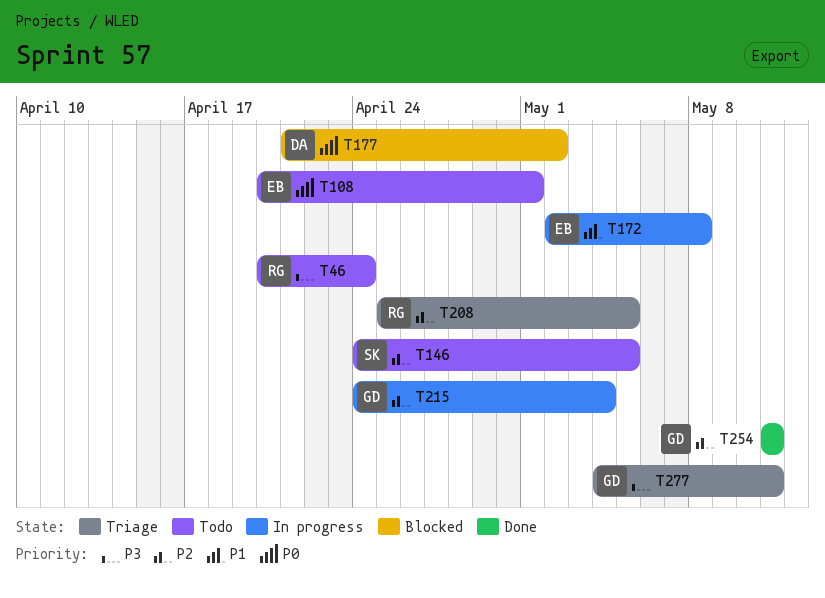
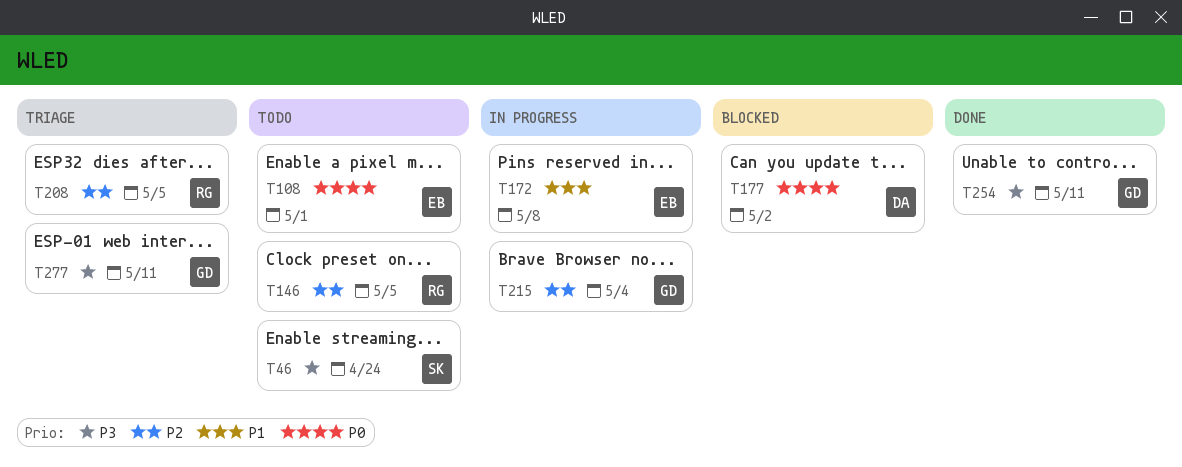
T46, owner: RG -> SK
T146, owner: SK -> RG
T254, priority: P2 -> P3

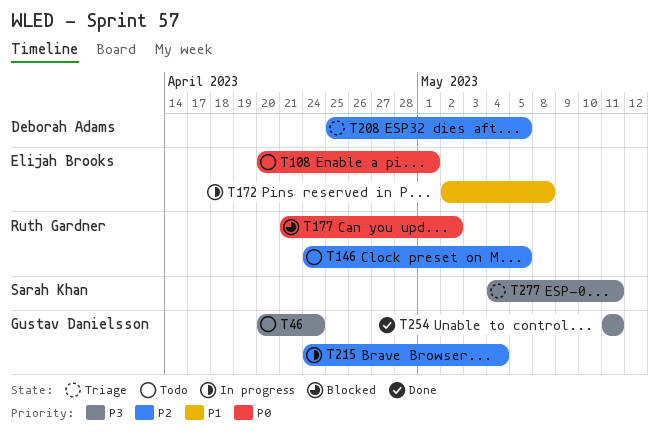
T46, owner: Sarah Khan -> Gustav Danielsson
T177, owner: Deborah Adams -> Ruth Gardner
T208, owner: Ruth Gardner -> Deborah Adams
T277, owner: Gustav Danielsson -> Sarah Khan

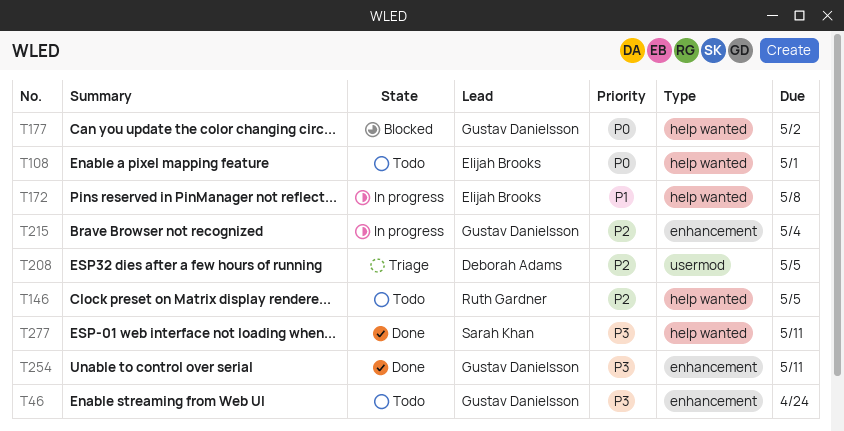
T177, owner: Ruth Gardner -> Gustav Danielsson
T277, status: Triage -> Done

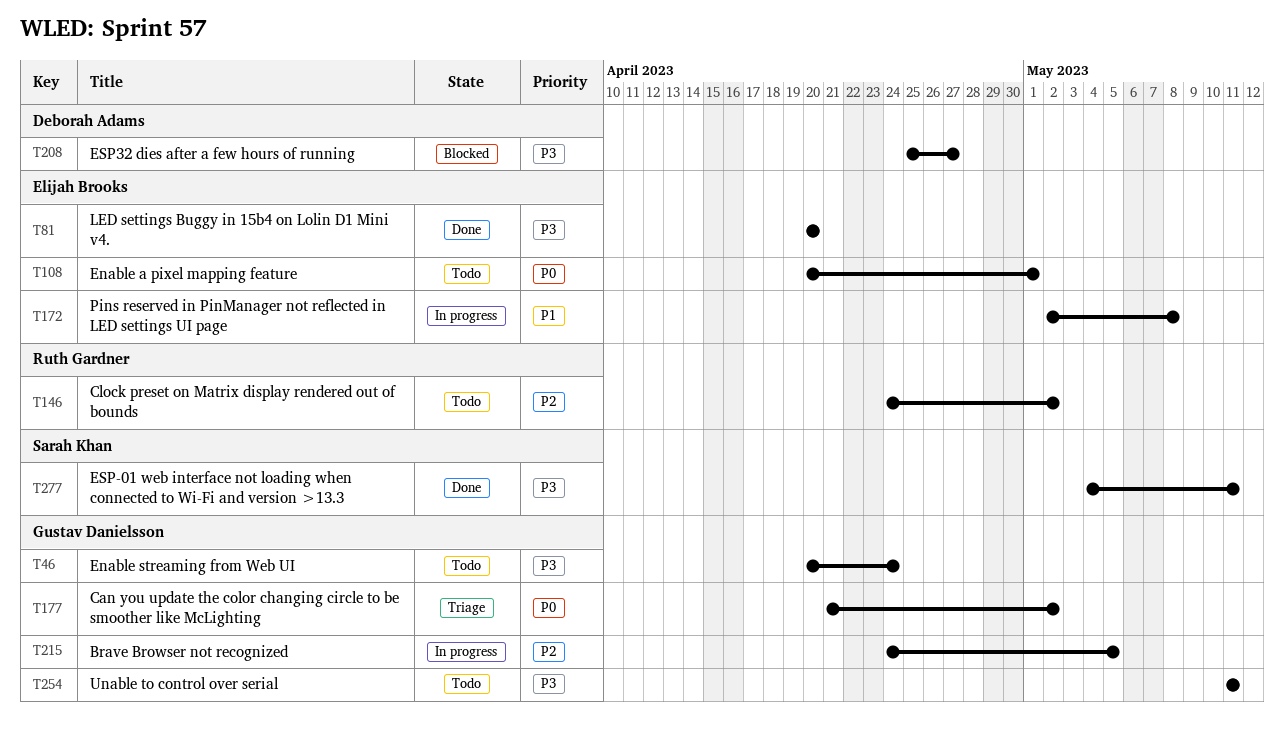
T81: none -> present
T146, due: May 5 -> May 2
T177, status: Blocked -> Triage
T208, status: Triage -> Blocked
T208, priority: P2 -> P3
T208, due: May 5 -> Apr 27
T215, due: May 4 -> May 5
T254, status: Done -> Todo

